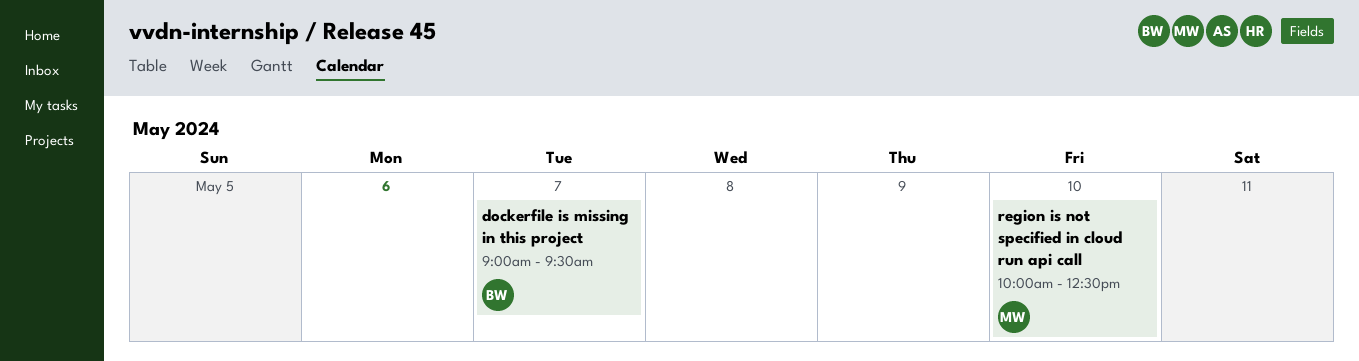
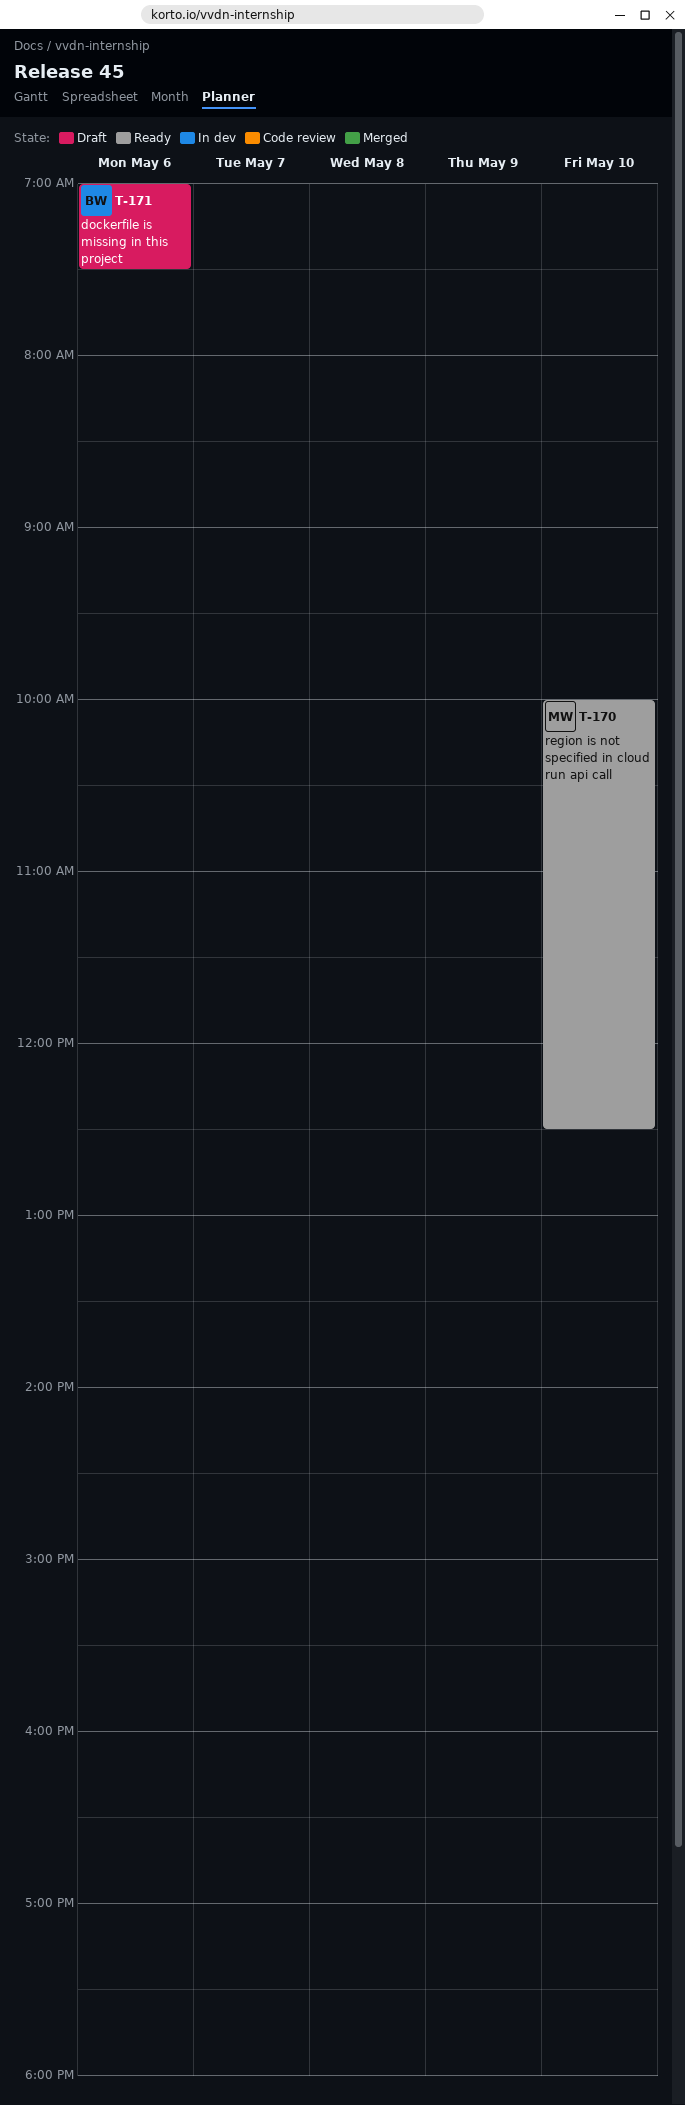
dockerfile is missing in this project, day: May 7 -> May 6
dockerfile is missing in this project, begins: 09:00 -> 07:00
dockerfile is missing in this project, ends: 09:30 -> 07:30

